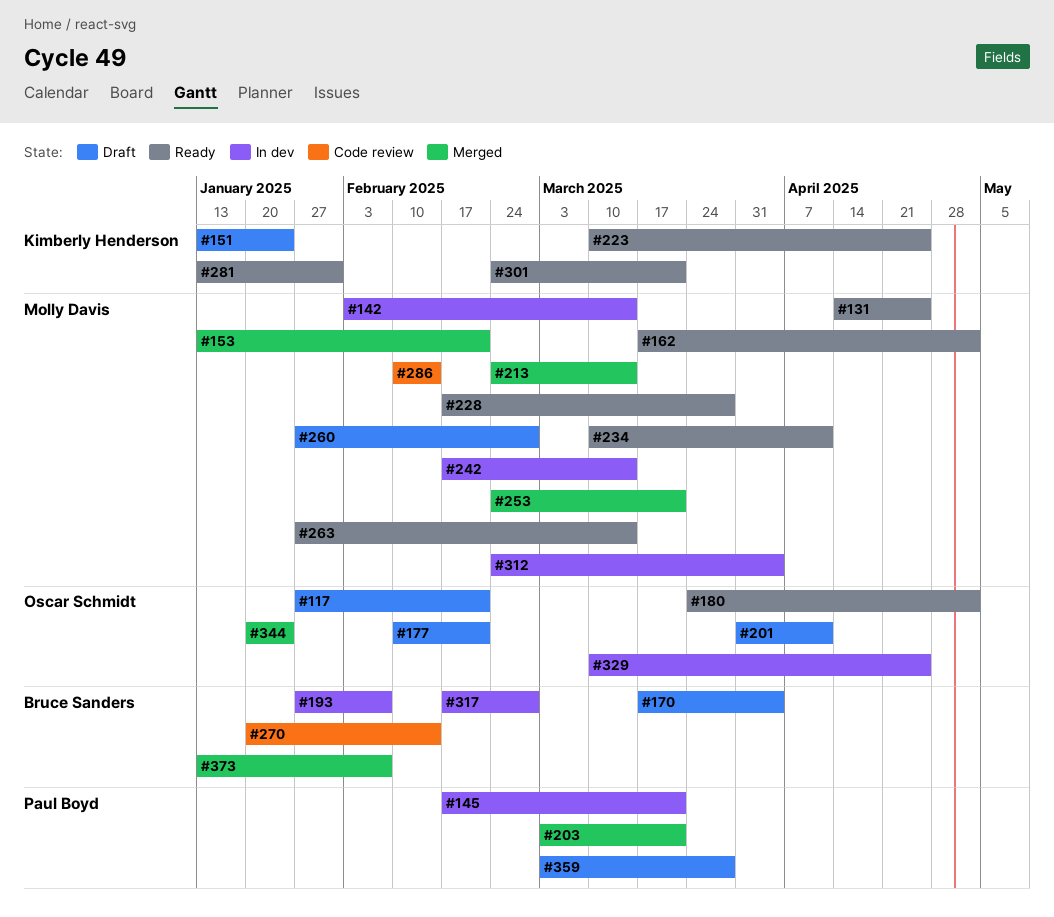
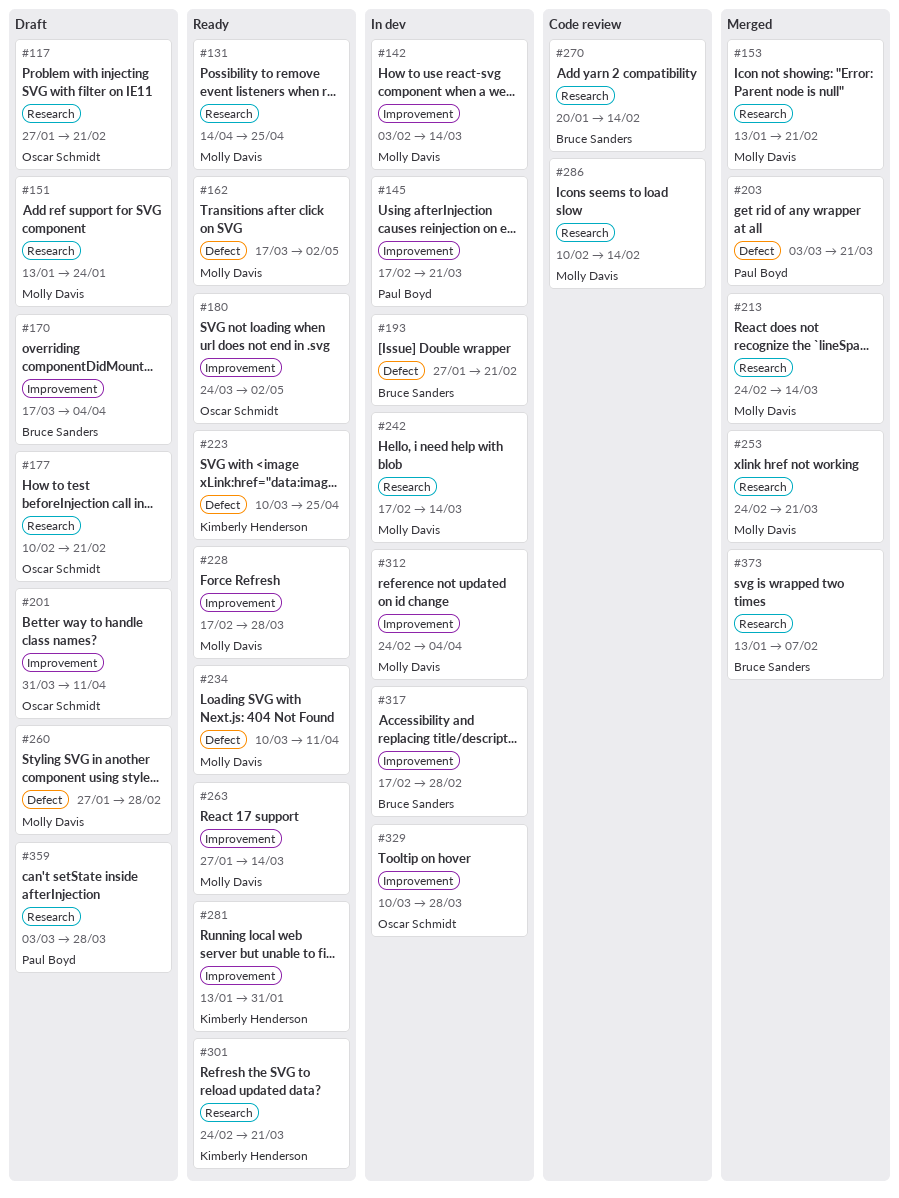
#151, owner: Kimberly Henderson -> Molly Davis
#193, due: Feb 7 -> Feb 21
#329, due: Apr 25 -> Mar 28
#344: present -> none

